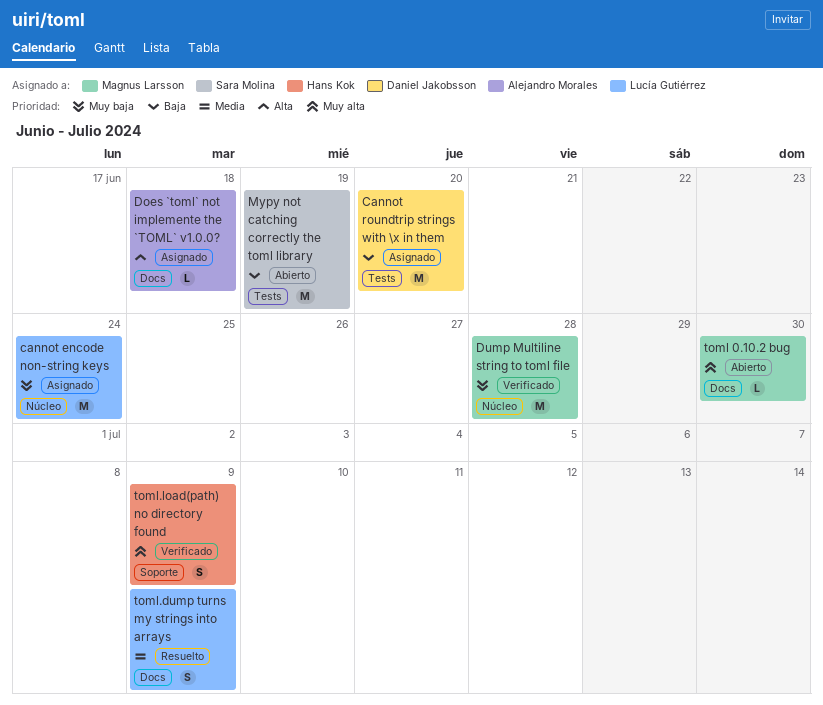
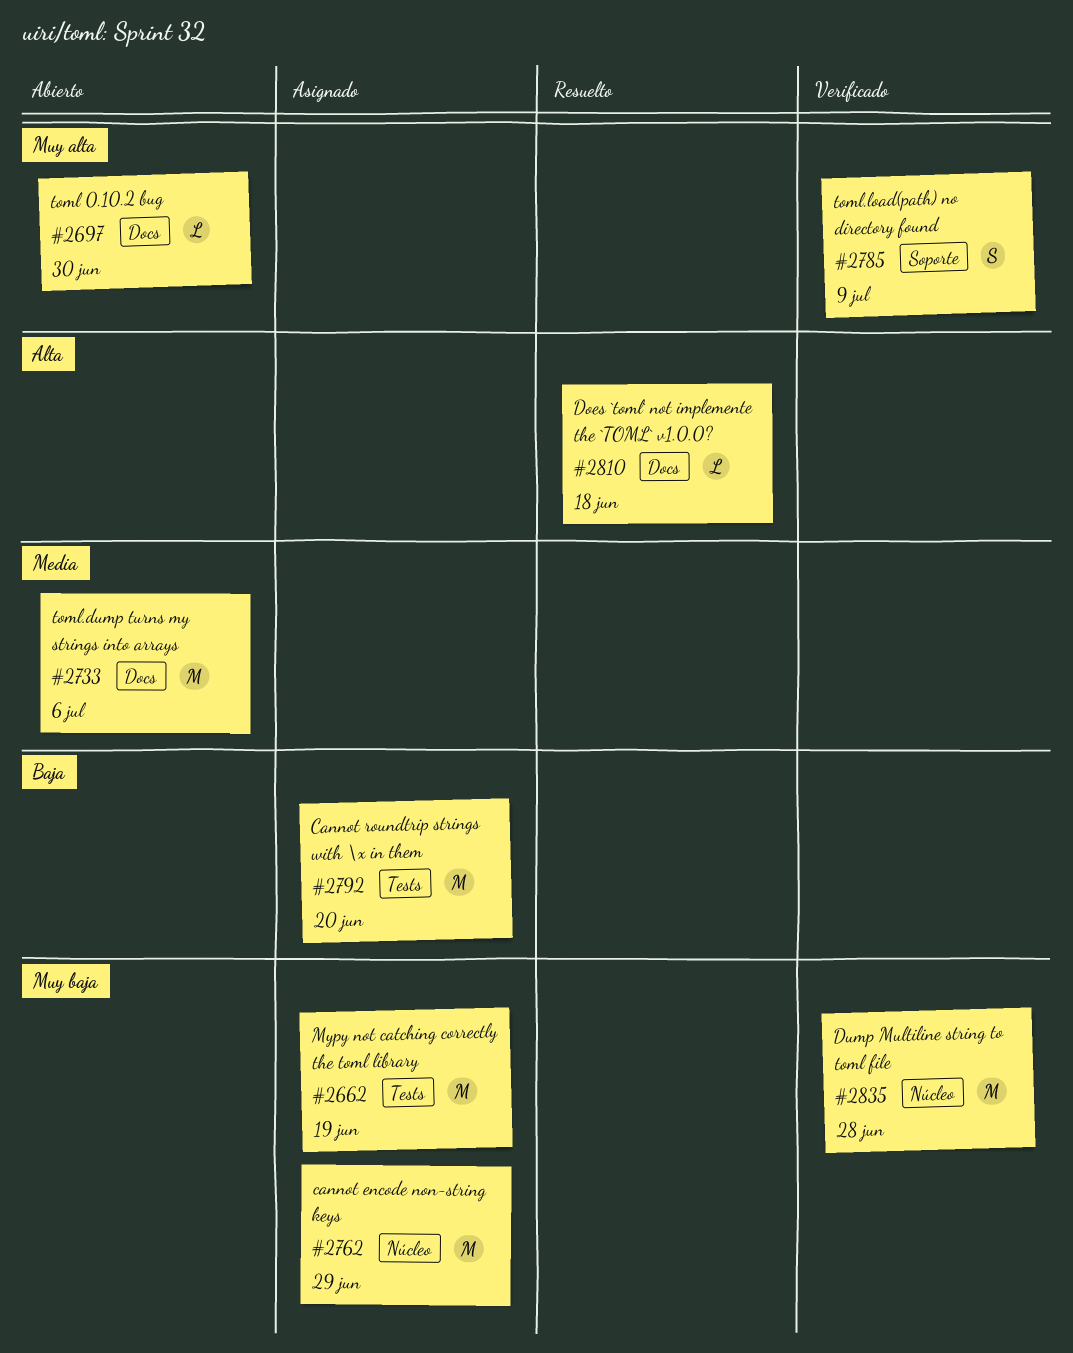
cannot encode non-string keys, due: Jun 24 -> Jun 29
Does `toml` not implemente the `TOML` v1.0.0?, status: Asignado -> Resuelto
Mypy not catching correctly the toml library, status: Abierto -> Asignado
Mypy not catching correctly the toml library, priority: Baja -> Muy baja
toml.dump turns my strings into arrays, status: Resuelto -> Abierto
toml.dump turns my strings into arrays, estimate: S -> M
toml.dump turns my strings into arrays, due: Jul 9 -> Jul 6

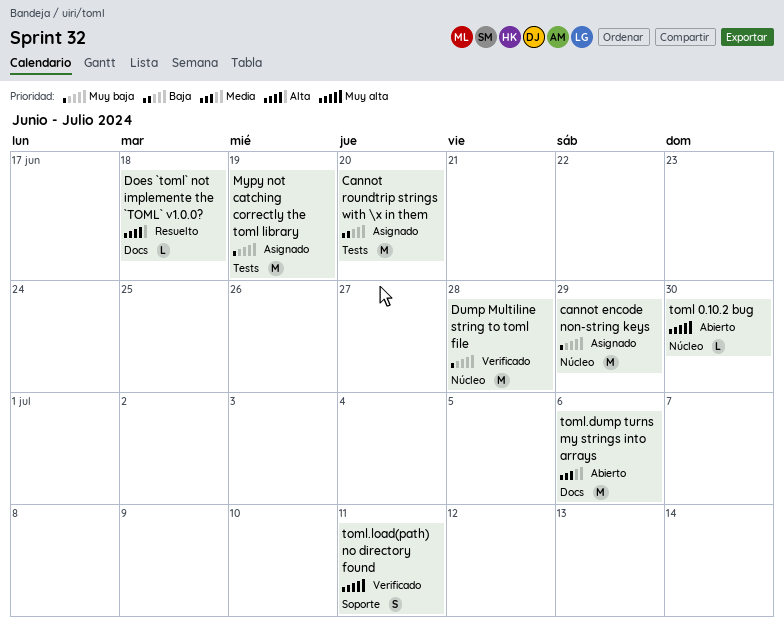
toml 0.10.2 bug, label: Docs -> Núcleo
toml.load(path) no directory found, due: Jul 9 -> Jul 11

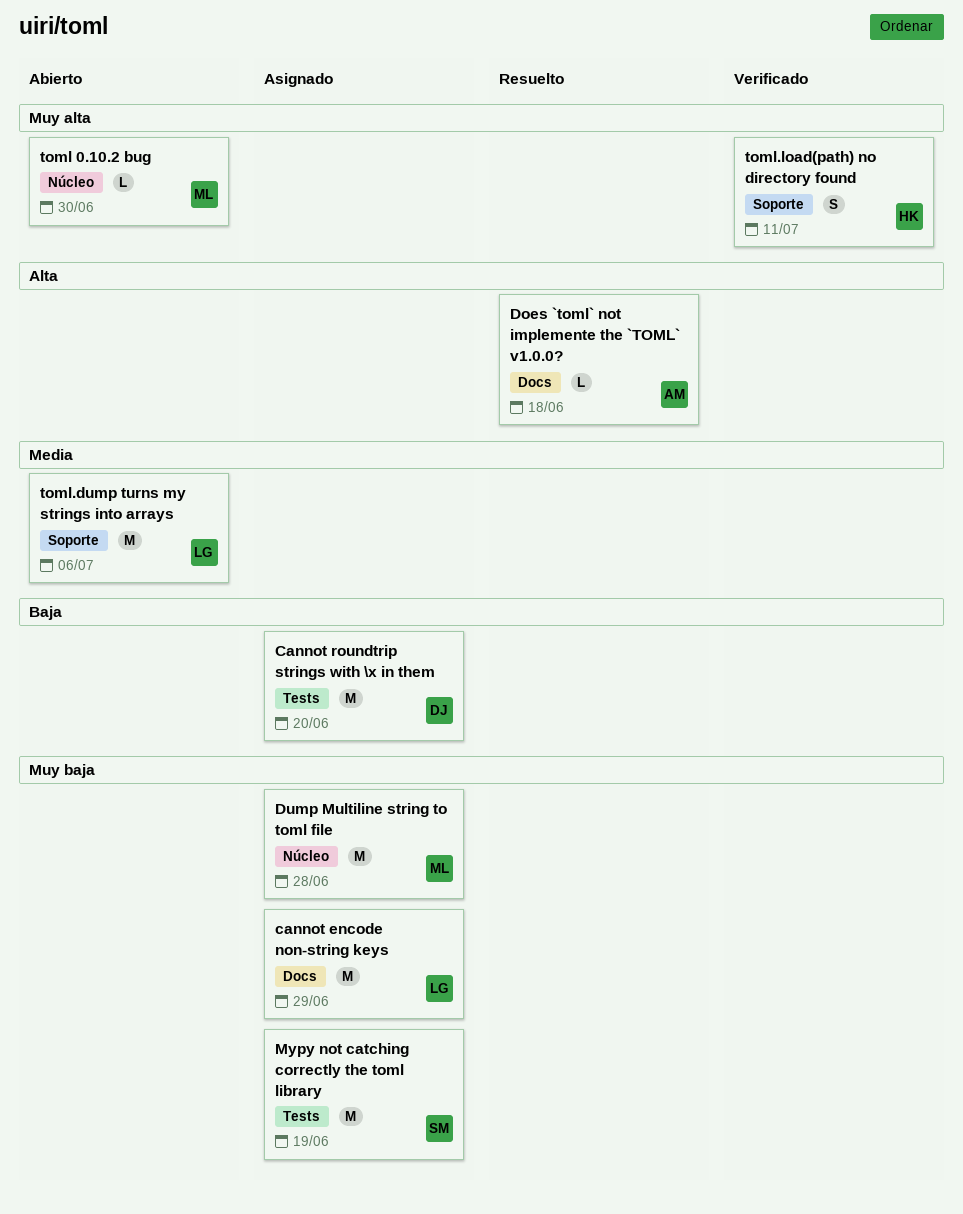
cannot encode non-string keys, label: Núcleo -> Docs
Dump Multiline string to toml file, status: Verificado -> Asignado
toml.dump turns my strings into arrays, label: Docs -> Soporte

